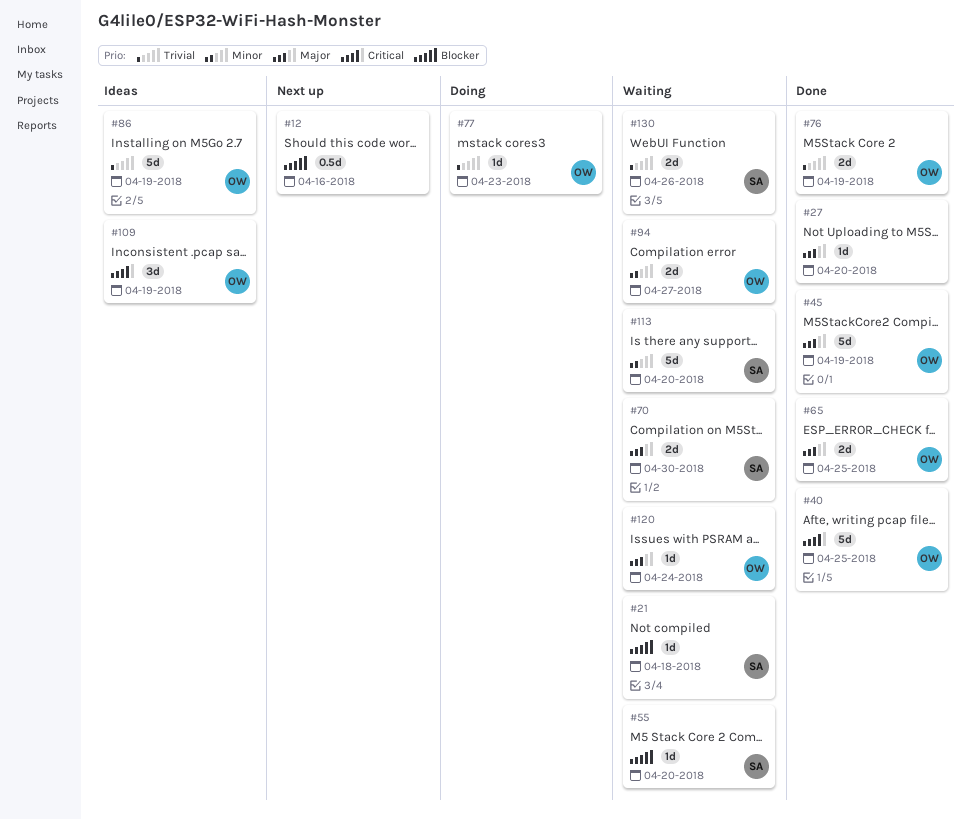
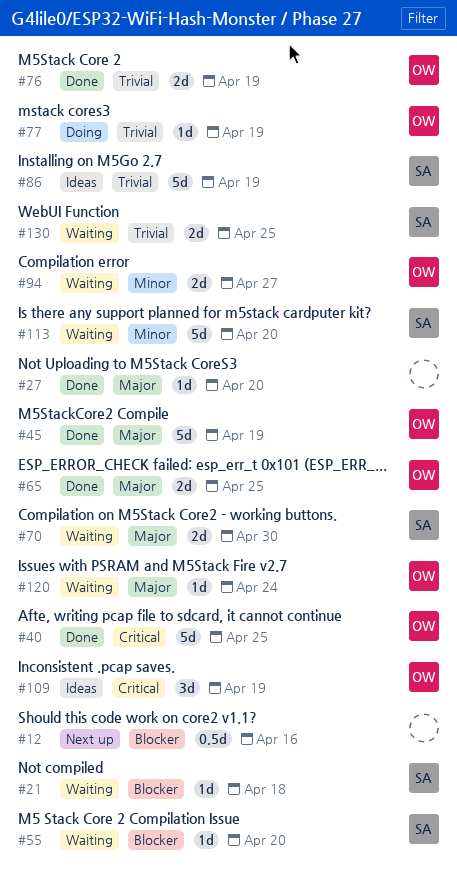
#77, due: Apr 23 -> Apr 19
#86, owner: OW -> SA
#130, due: Apr 26 -> Apr 25

